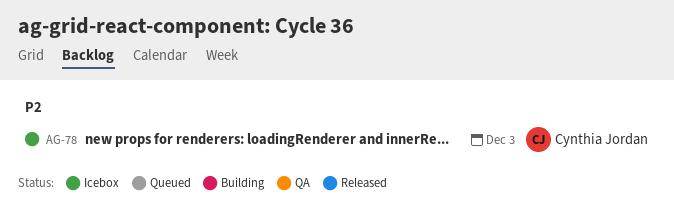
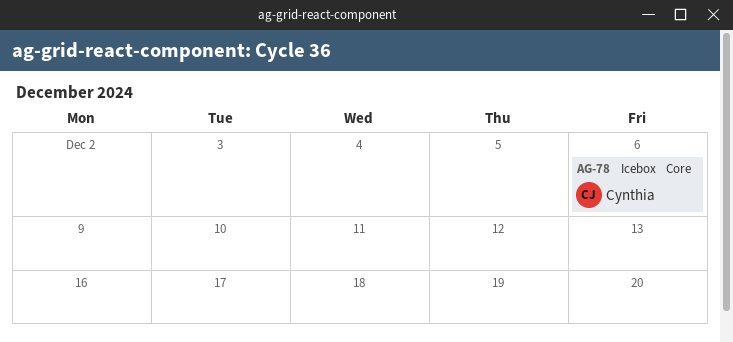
AG-78, due: Dec 3 -> Dec 6

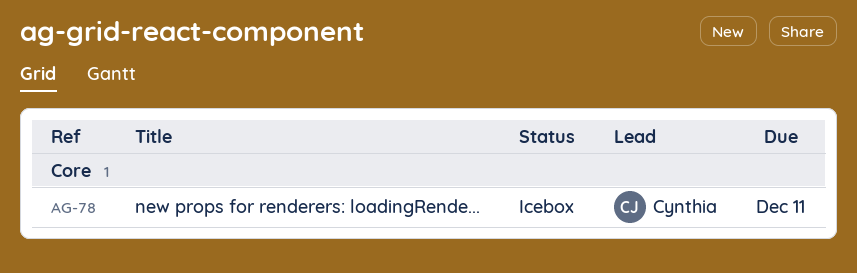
AG-78, due: Dec 6 -> Dec 11

